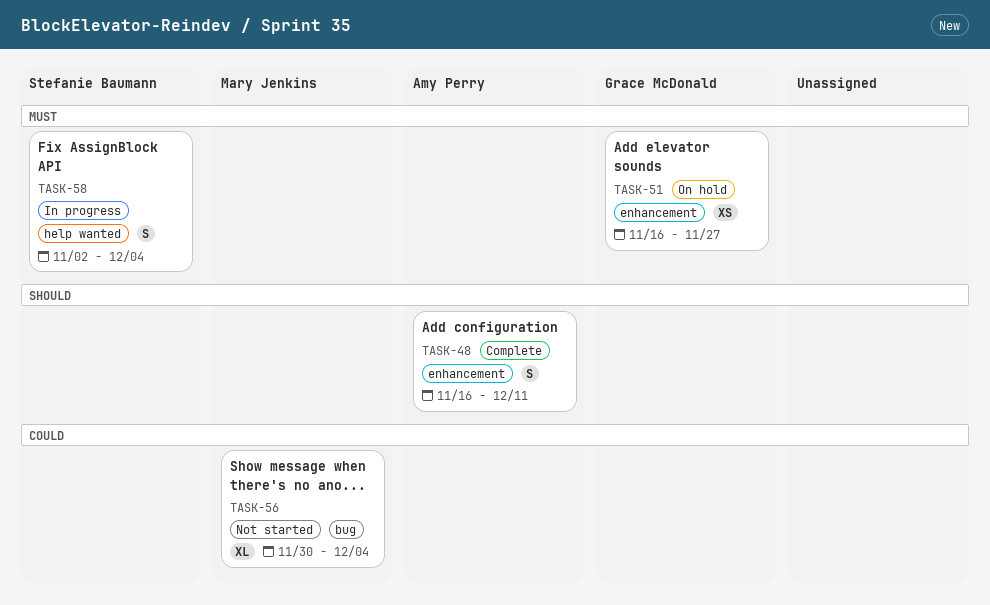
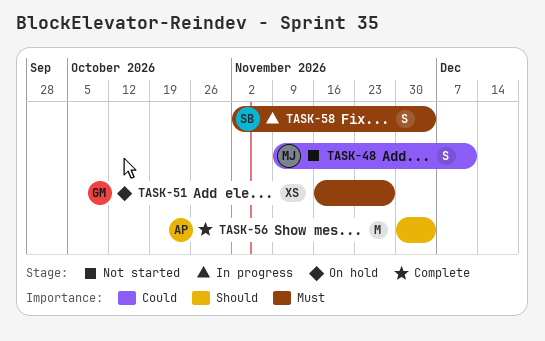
TASK-48, status: Complete -> Not started
TASK-48, owner: Amy Perry -> Mary Jenkins
TASK-48, priority: Should -> Could
TASK-48, start: Nov 16 -> Nov 9
TASK-56, status: Not started -> Complete
TASK-56, owner: Mary Jenkins -> Amy Perry
TASK-56, priority: Could -> Should
TASK-56, estimate: XL -> M

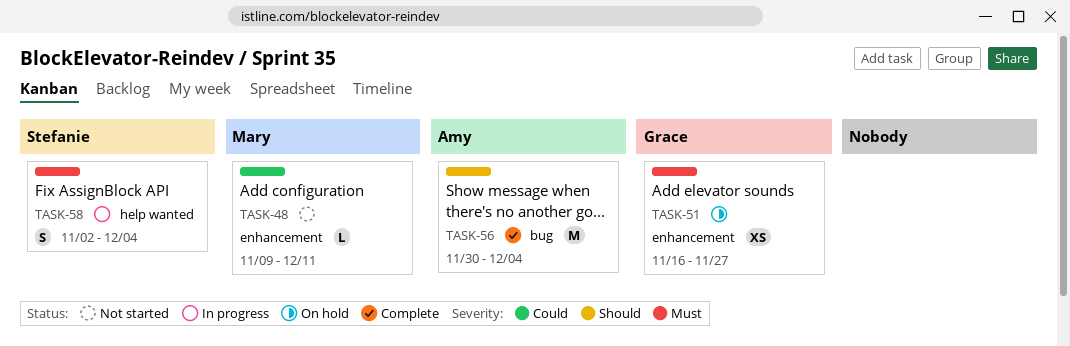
TASK-48, estimate: S -> L

